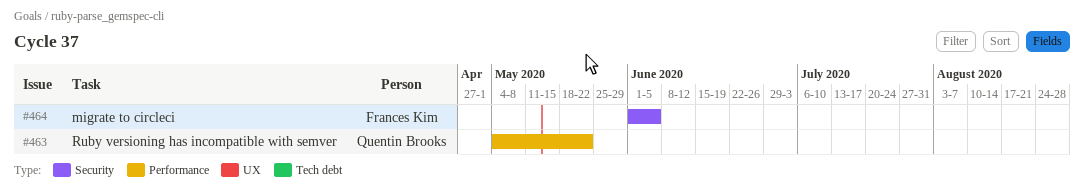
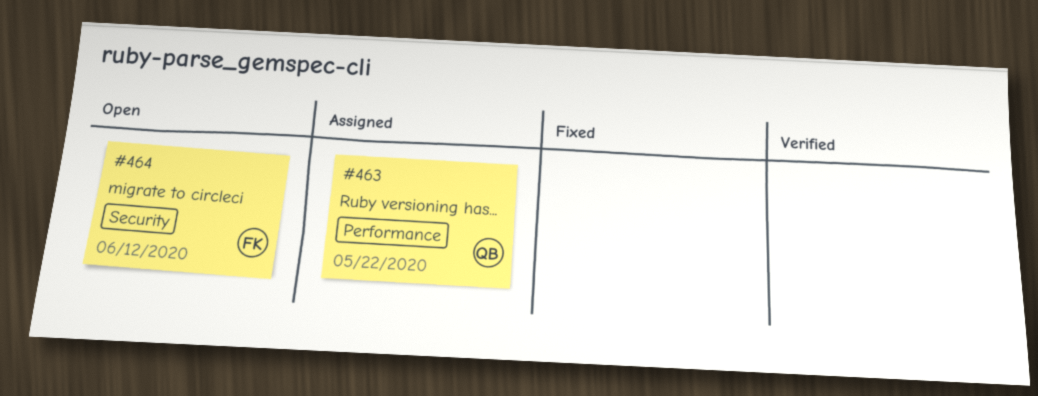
#464, due: Jun 5 -> Jun 12

